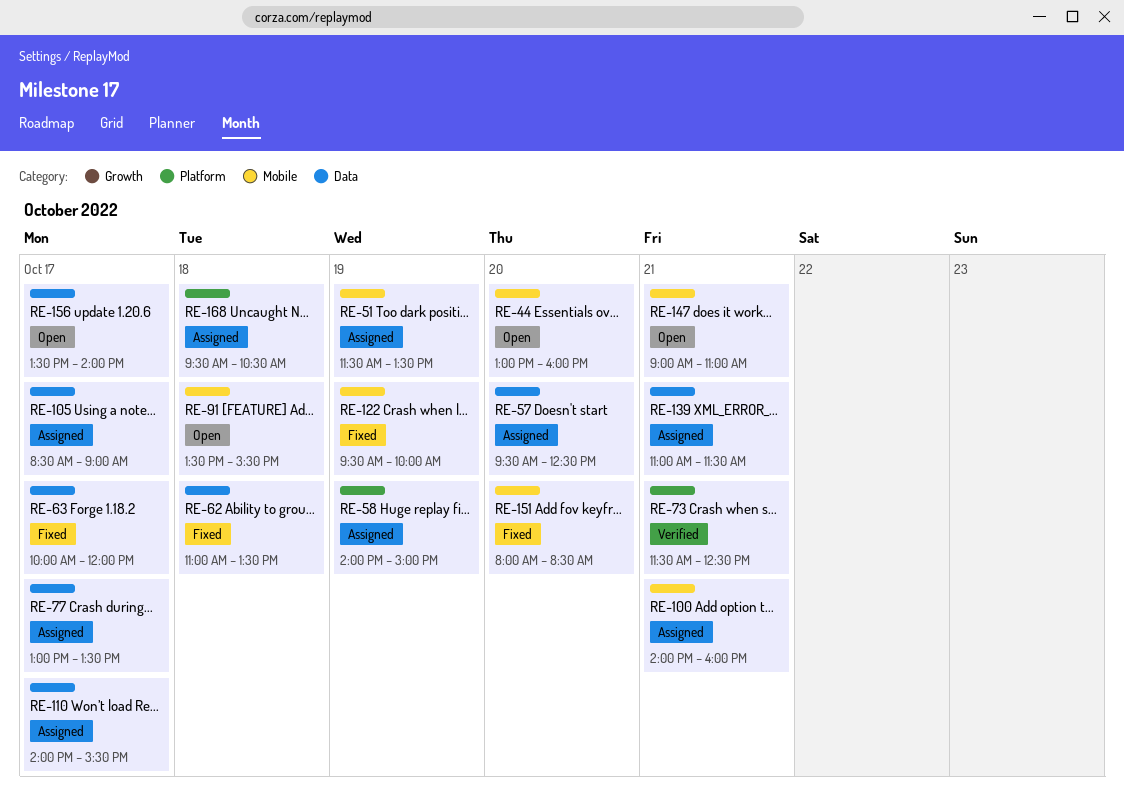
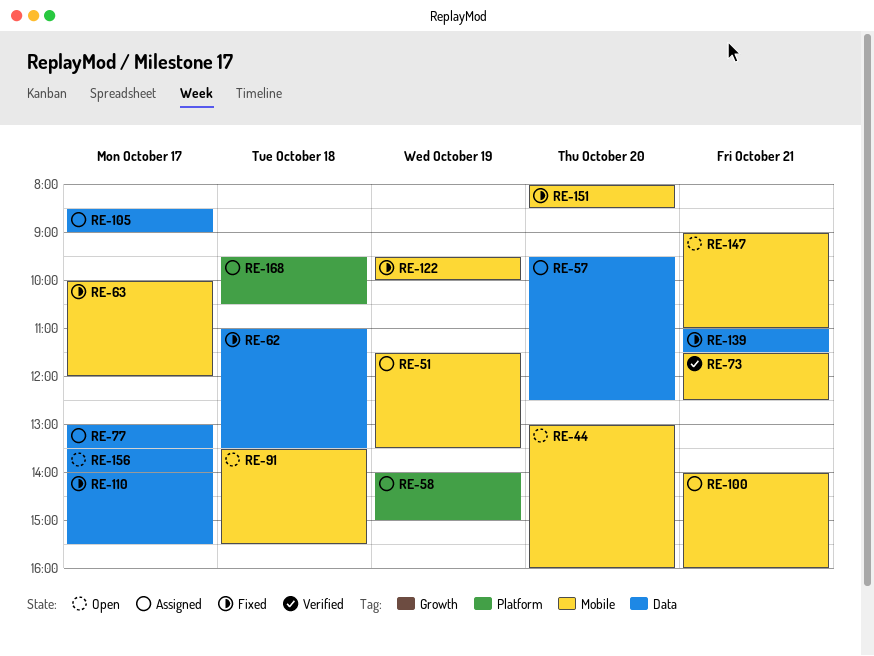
RE-63, label: Data -> Mobile
RE-73, label: Platform -> Mobile
RE-110, status: Assigned -> Fixed
RE-139, status: Assigned -> Fixed

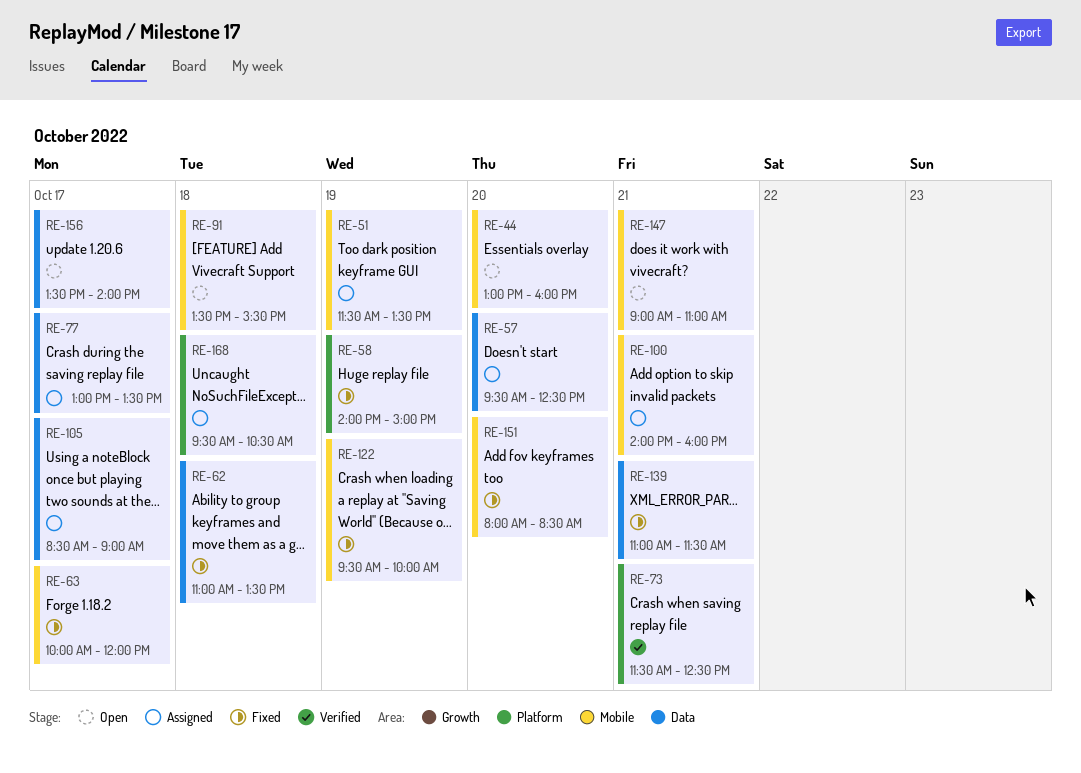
RE-58, status: Assigned -> Fixed
RE-73, label: Mobile -> Platform
RE-110: present -> none

